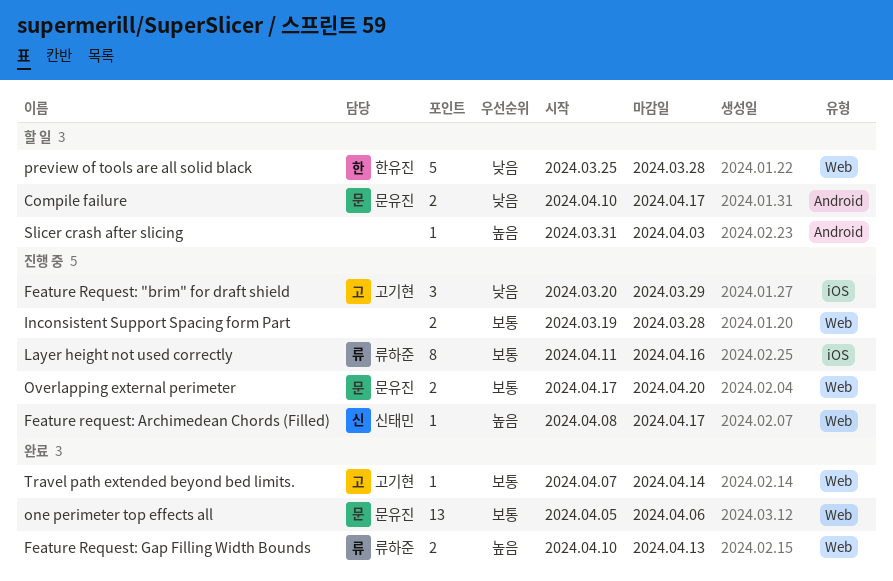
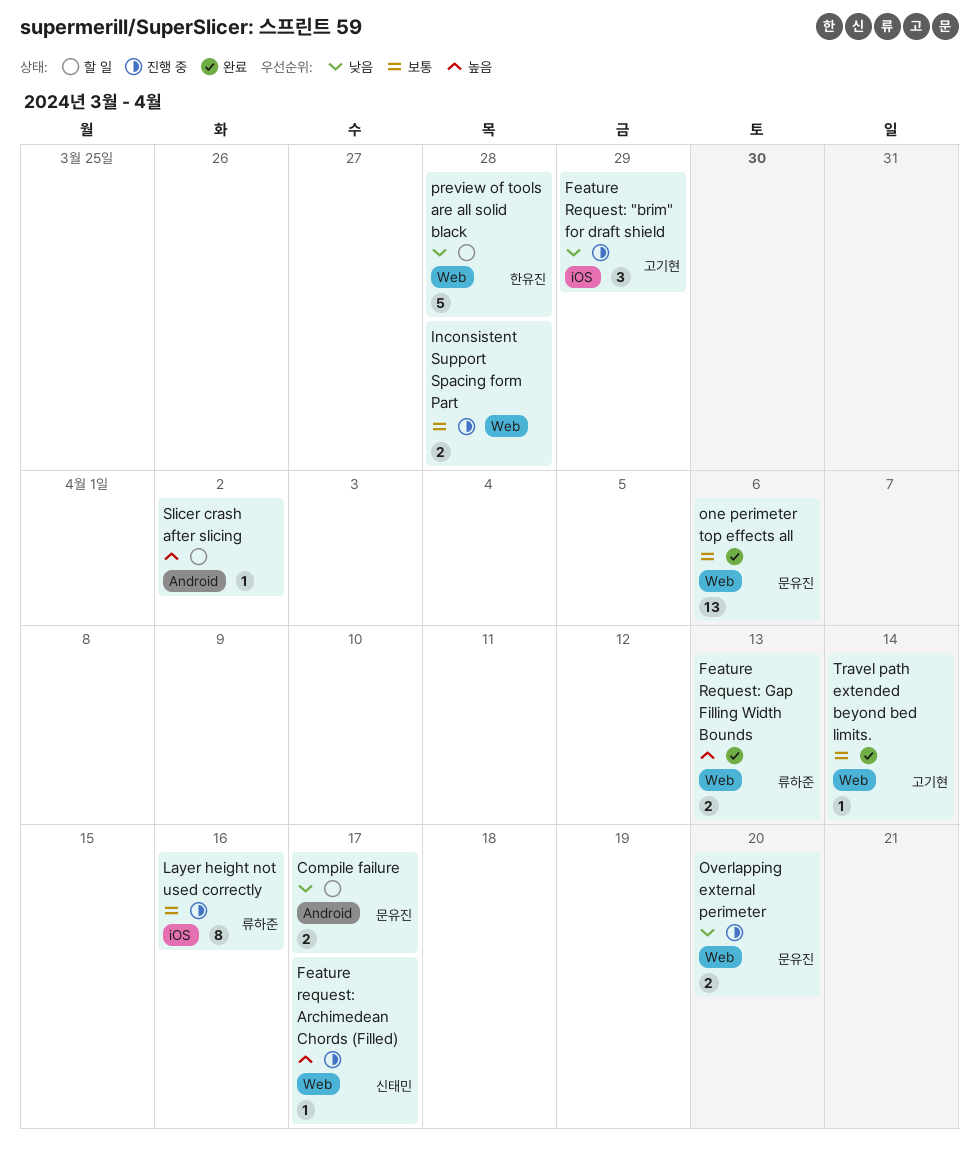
Overlapping external perimeter, priority: 보통 -> 낮음
Slicer crash after slicing, due: Apr 3 -> Apr 2

